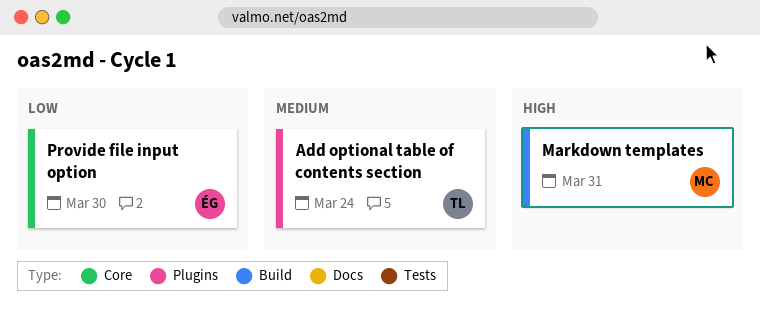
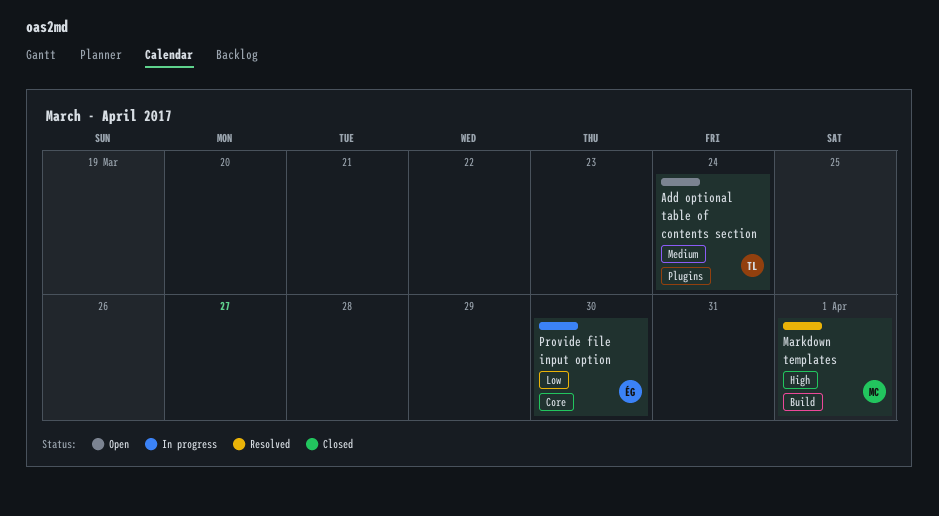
Markdown templates, due: Mar 31 -> Apr 1

